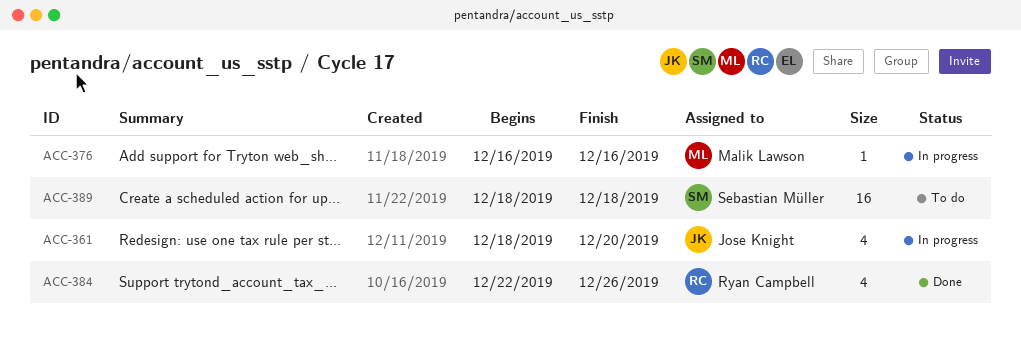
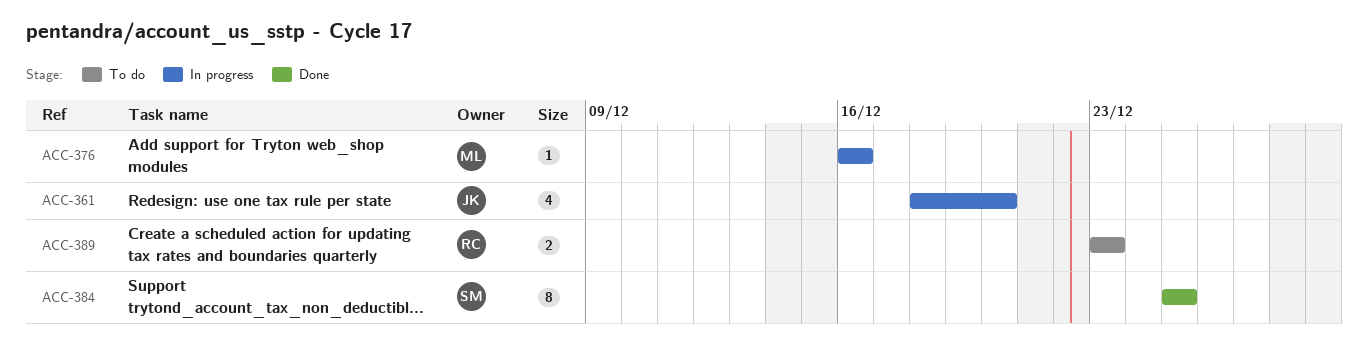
ACC-384, owner: Ryan Campbell -> Sebastian Müller
ACC-384, estimate: 4 -> 8
ACC-384, start: Dec 22 -> Dec 25
ACC-384, due: Dec 26 -> Dec 25
ACC-389, owner: Sebastian Müller -> Ryan Campbell
ACC-389, estimate: 16 -> 2
ACC-389, start: Dec 18 -> Dec 23
ACC-389, due: Dec 18 -> Dec 23

